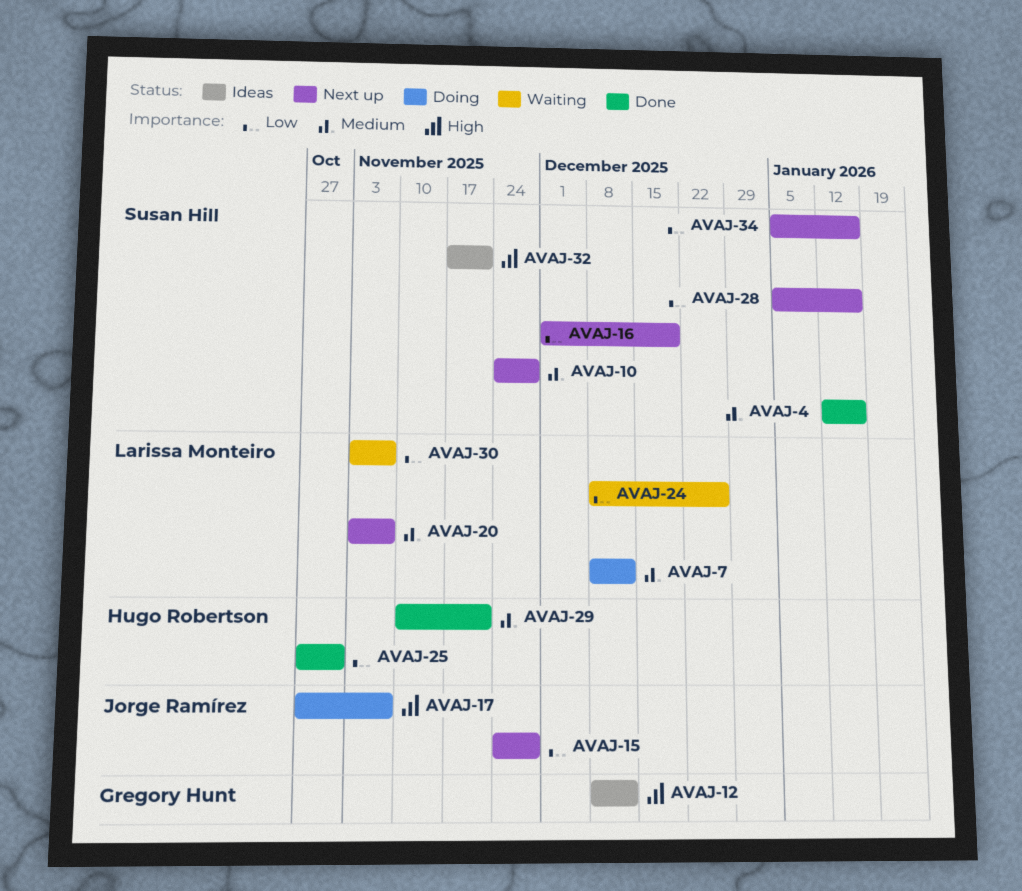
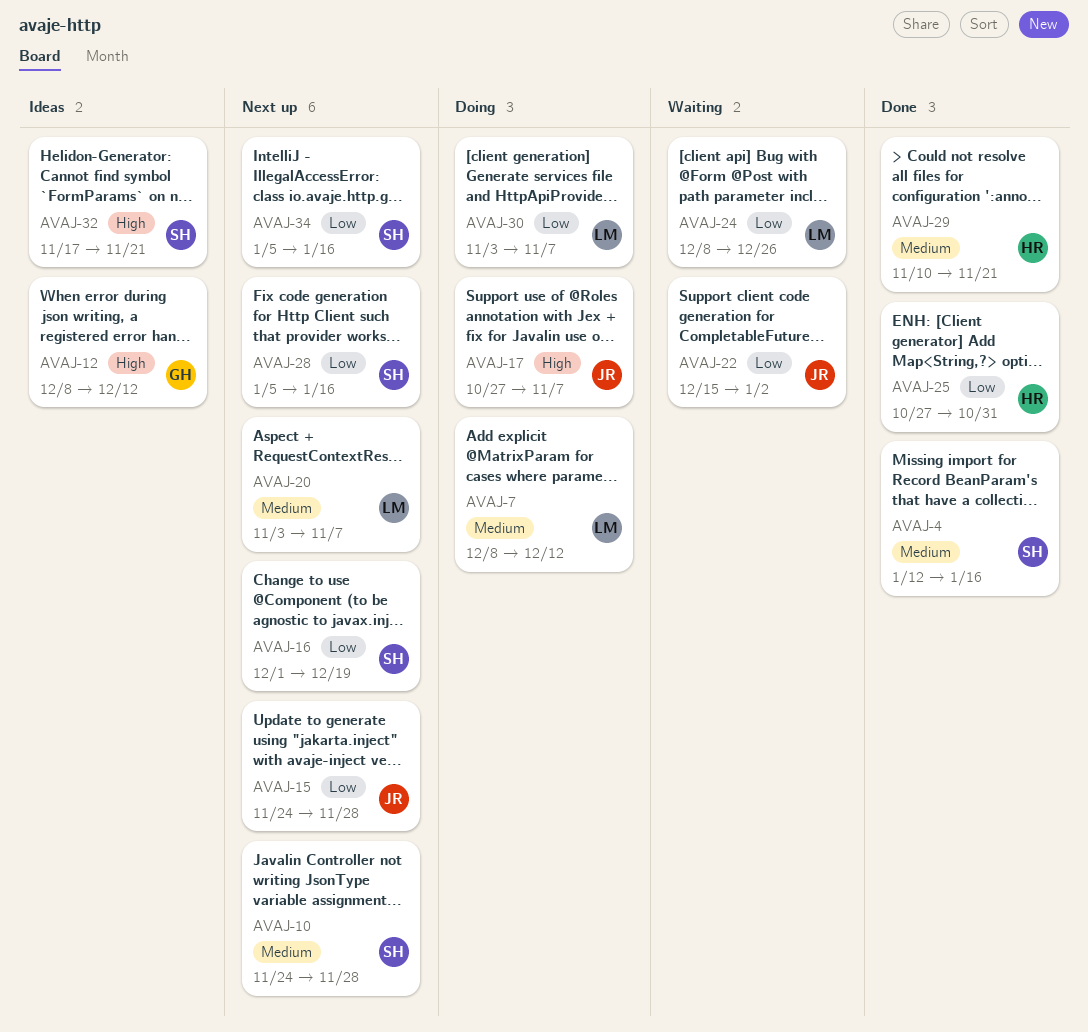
AVAJ-22: none -> present
AVAJ-30, status: Waiting -> Doing

